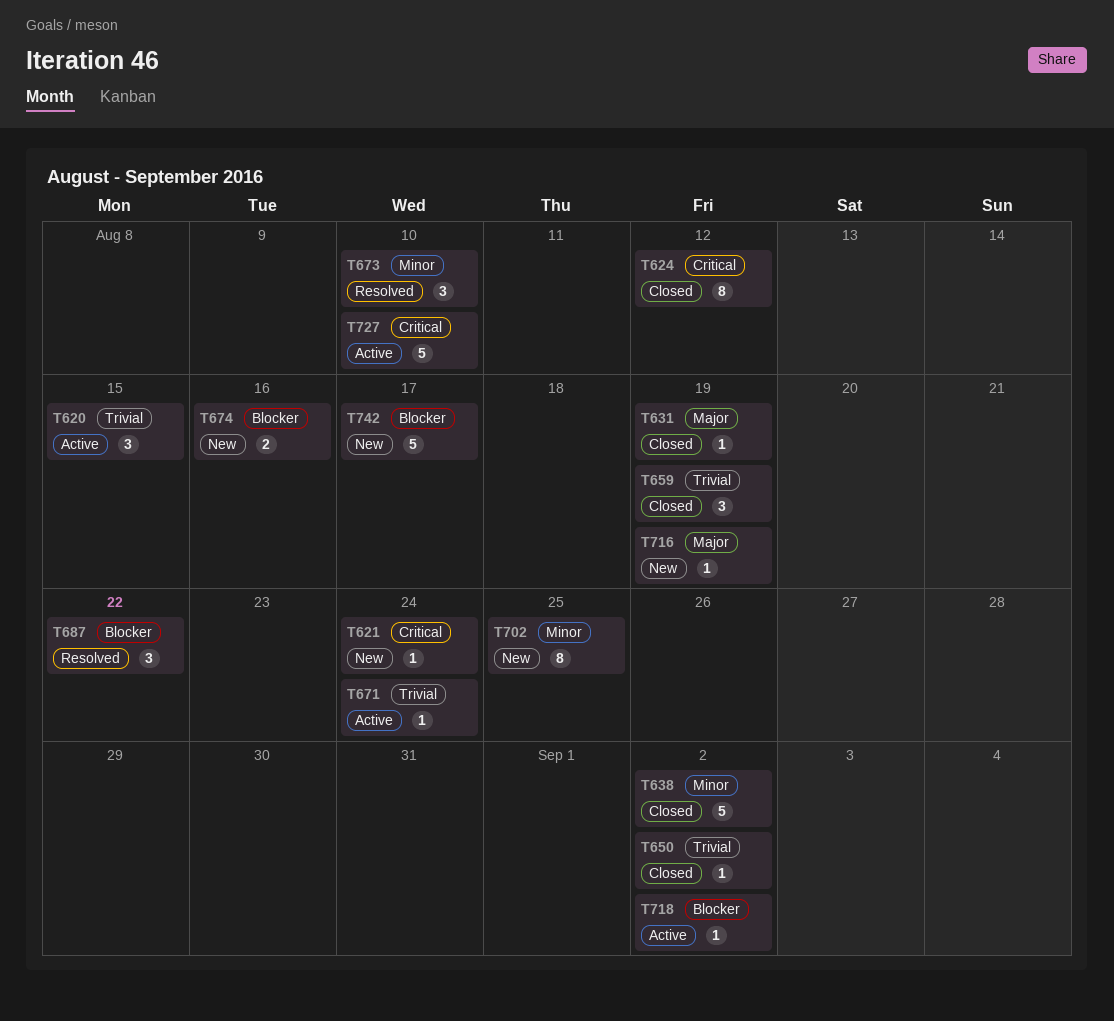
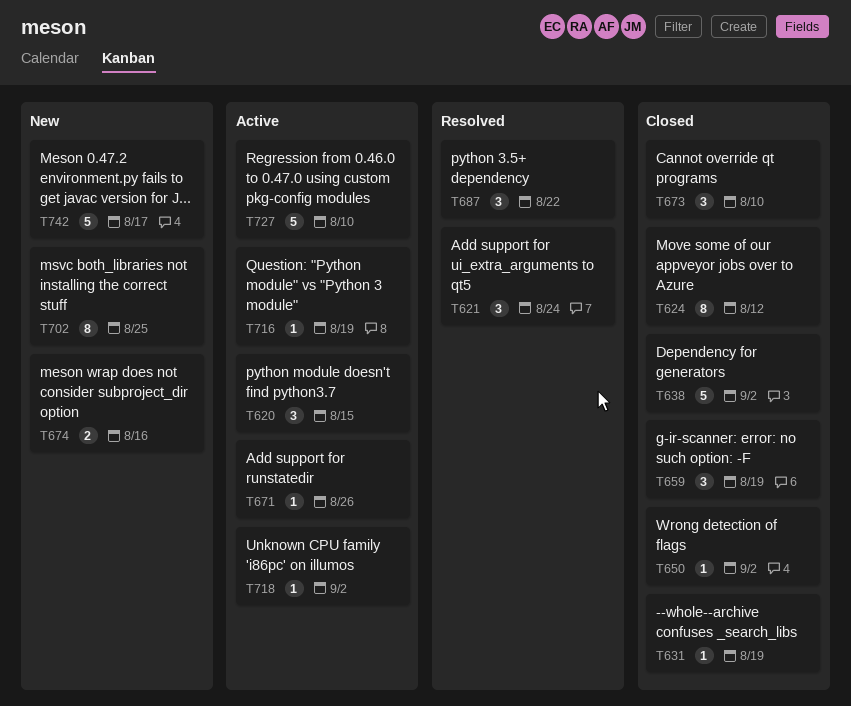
T621, status: New -> Resolved
T621, estimate: 1 -> 3
T671, due: Aug 24 -> Aug 26
T673, status: Resolved -> Closed
T716, status: New -> Active

